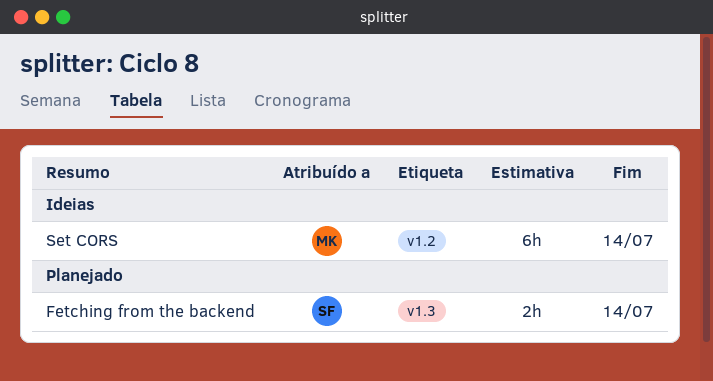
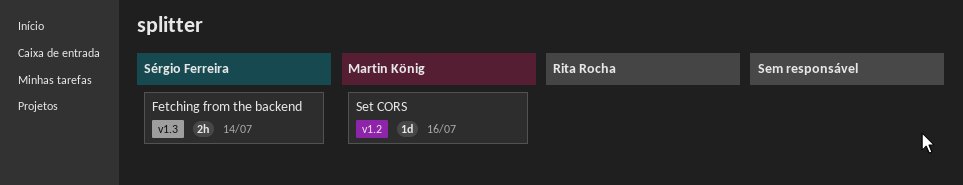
Set CORS, estimate: 6h -> 1d
Set CORS, due: Jul 14 -> Jul 16

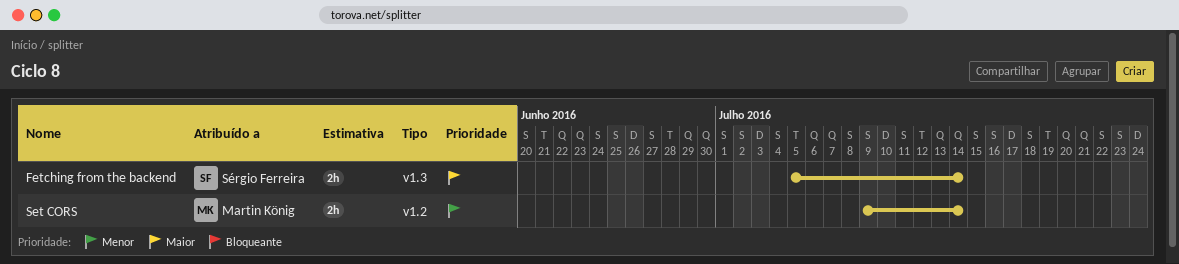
Set CORS, estimate: 1d -> 2h
Set CORS, due: Jul 16 -> Jul 14

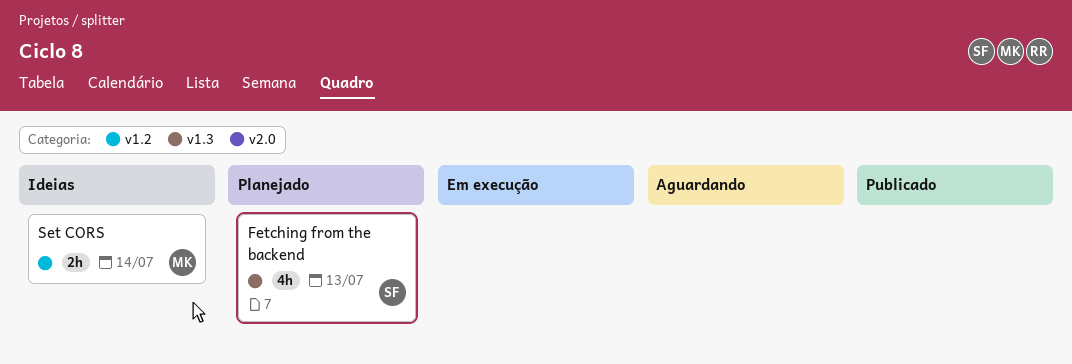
Fetching from the backend, estimate: 2h -> 4h
Fetching from the backend, due: Jul 14 -> Jul 13

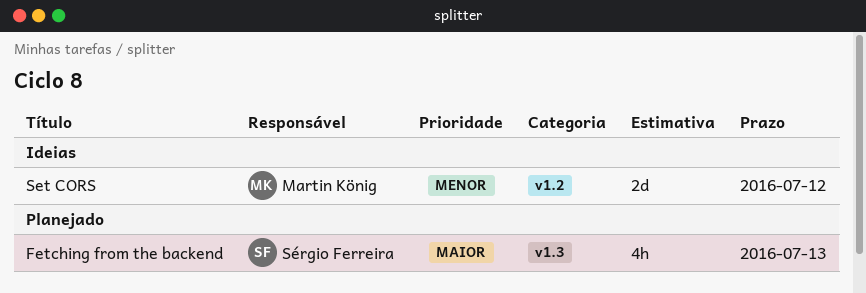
Set CORS, estimate: 2h -> 2d
Set CORS, due: Jul 14 -> Jul 12

